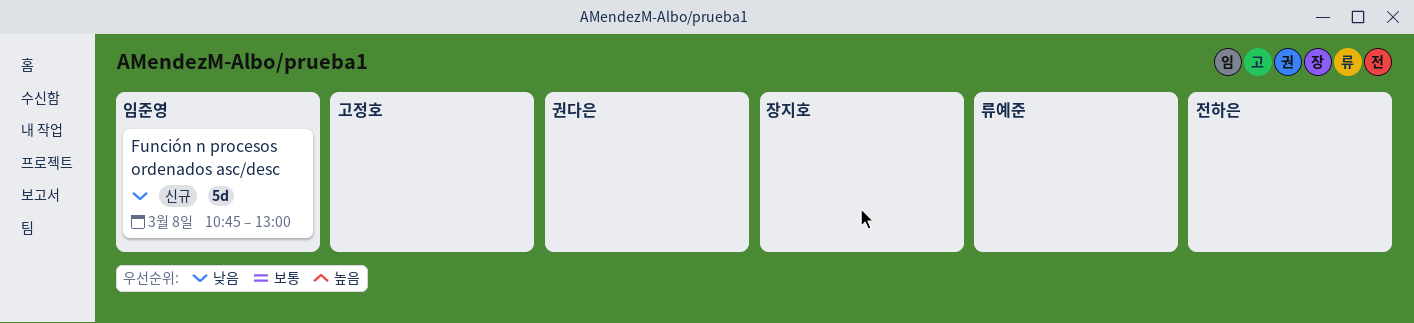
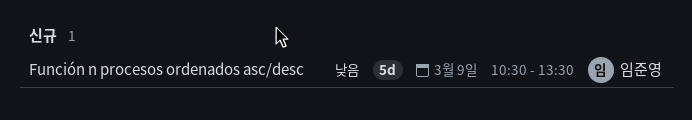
Función n procesos ordenados asc/desc, day: Mar 8 -> Mar 9
Función n procesos ordenados asc/desc, begins: 10:45 -> 10:30
Función n procesos ordenados asc/desc, ends: 13:00 -> 13:30

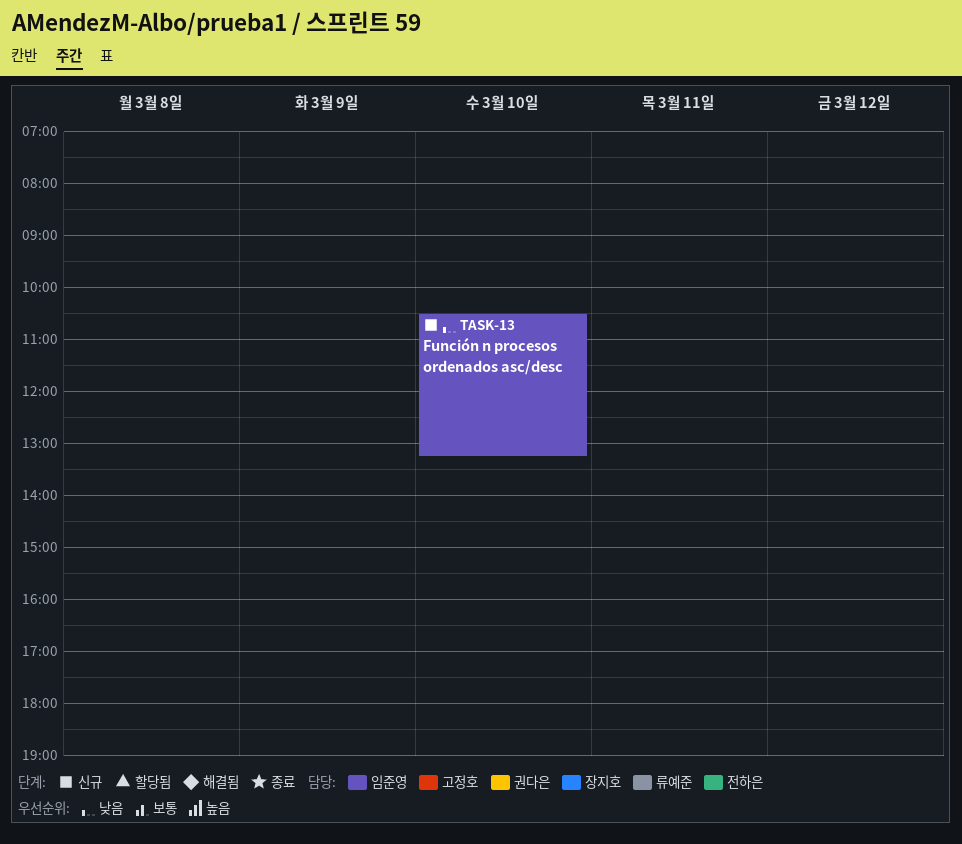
Función n procesos ordenados asc/desc, day: Mar 9 -> Mar 10
Función n procesos ordenados asc/desc, ends: 13:30 -> 13:15

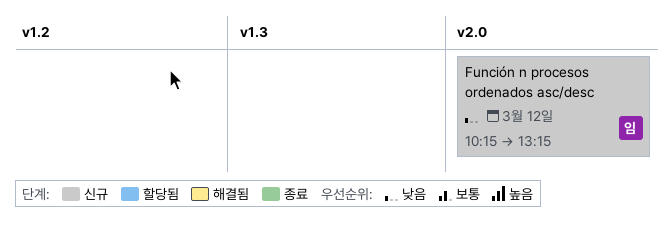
Función n procesos ordenados asc/desc, day: Mar 10 -> Mar 12
Función n procesos ordenados asc/desc, begins: 10:30 -> 10:15

